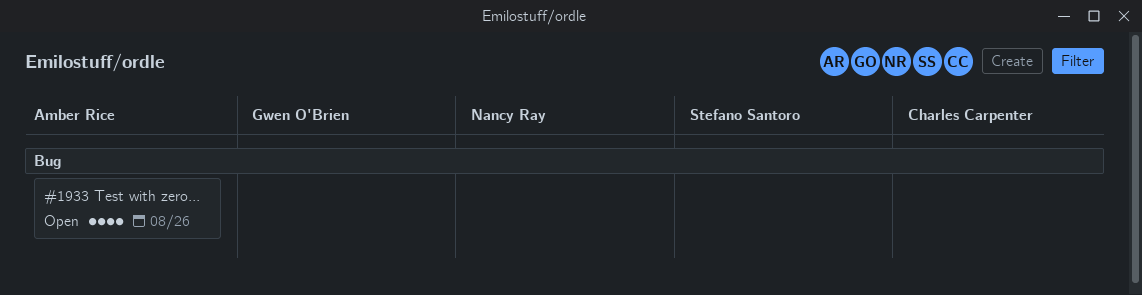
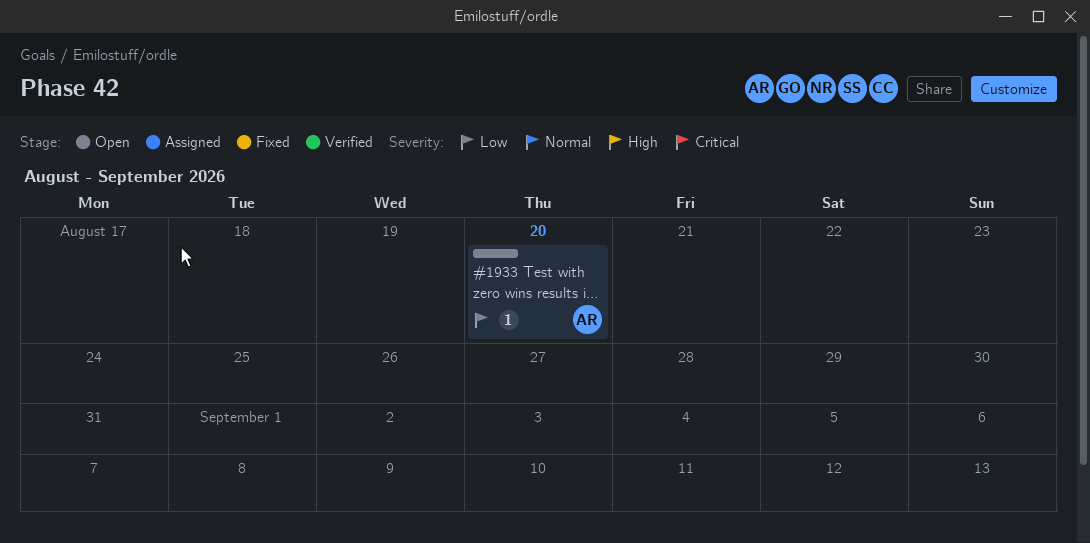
#1933, estimate: 4 -> 1
#1933, due: Aug 26 -> Aug 20

